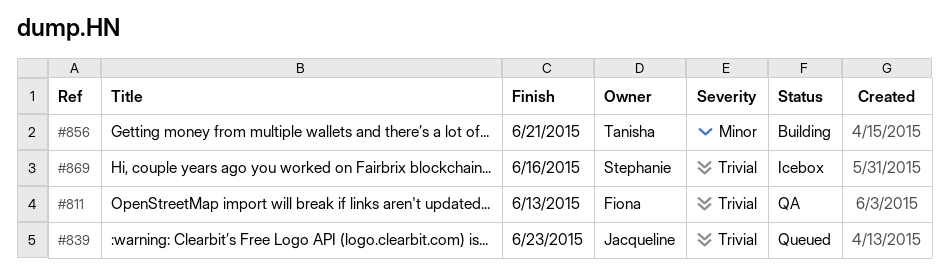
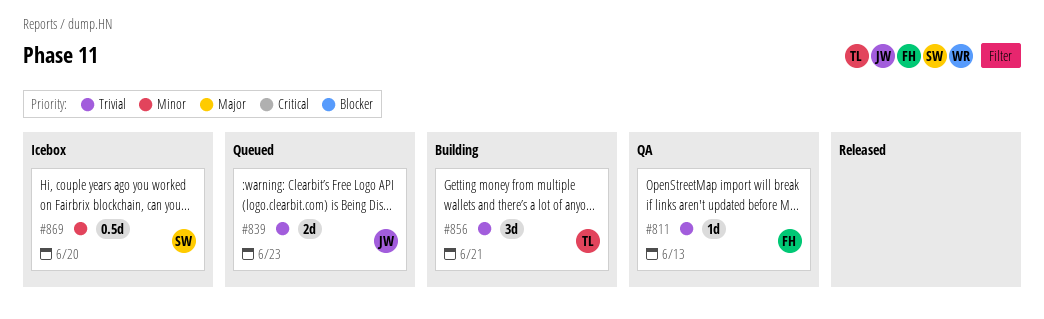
#856, priority: Minor -> Trivial
#869, priority: Trivial -> Minor
#869, due: Jun 16 -> Jun 20

